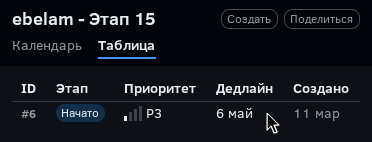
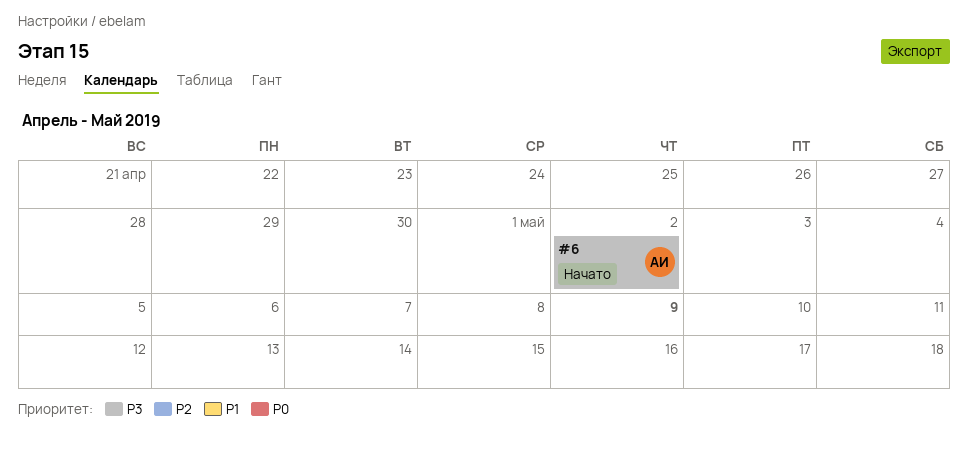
#6, due: May 6 -> May 2

